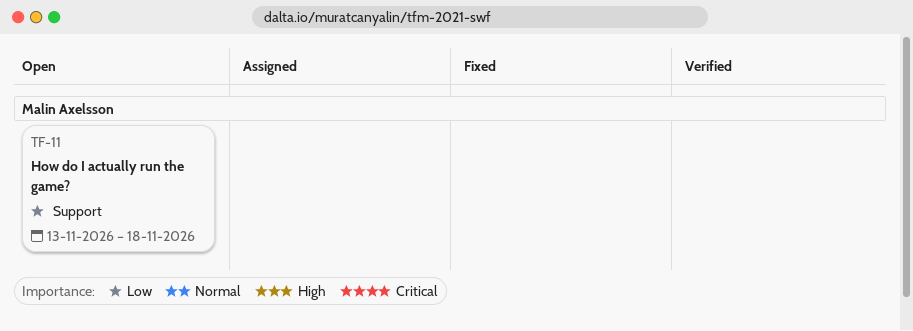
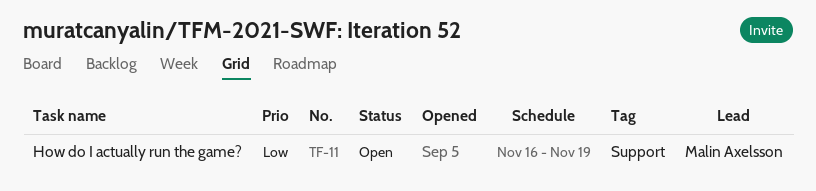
TF-11, start: Nov 13 -> Nov 16
TF-11, due: Nov 18 -> Nov 19

